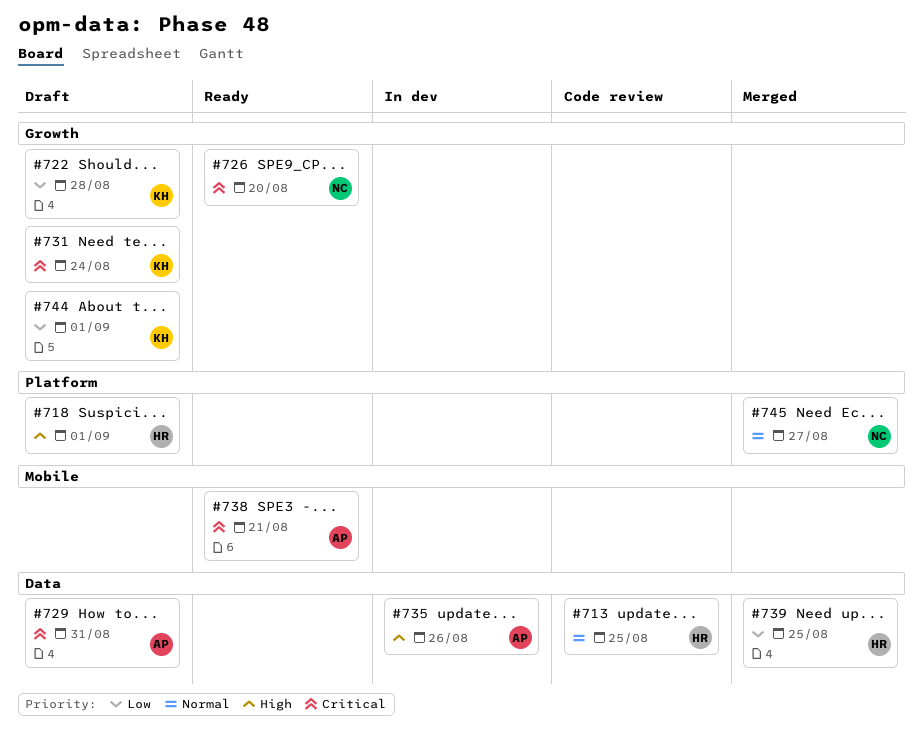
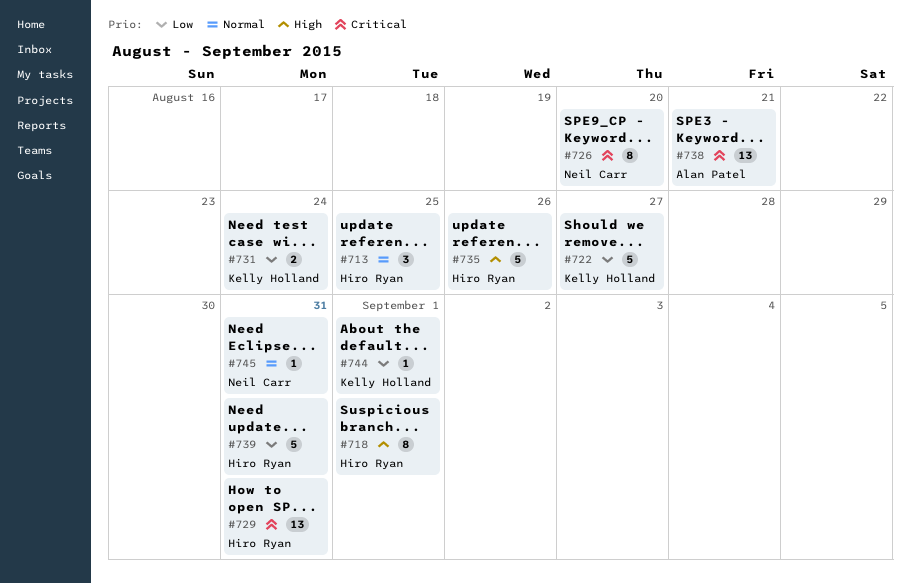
#722, due: Aug 28 -> Aug 27
#729, owner: Alan Patel -> Hiro Ryan
#731, priority: Critical -> Low
#735, owner: Alan Patel -> Hiro Ryan
#739, due: Aug 25 -> Aug 31
#745, due: Aug 27 -> Aug 31

